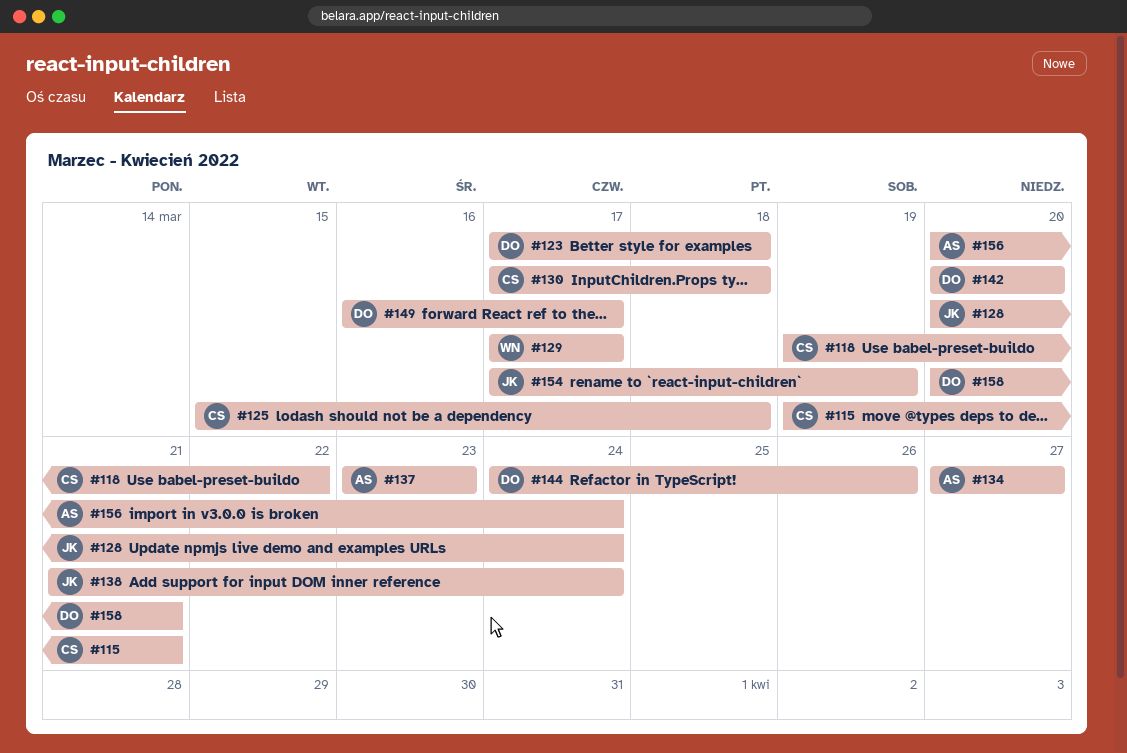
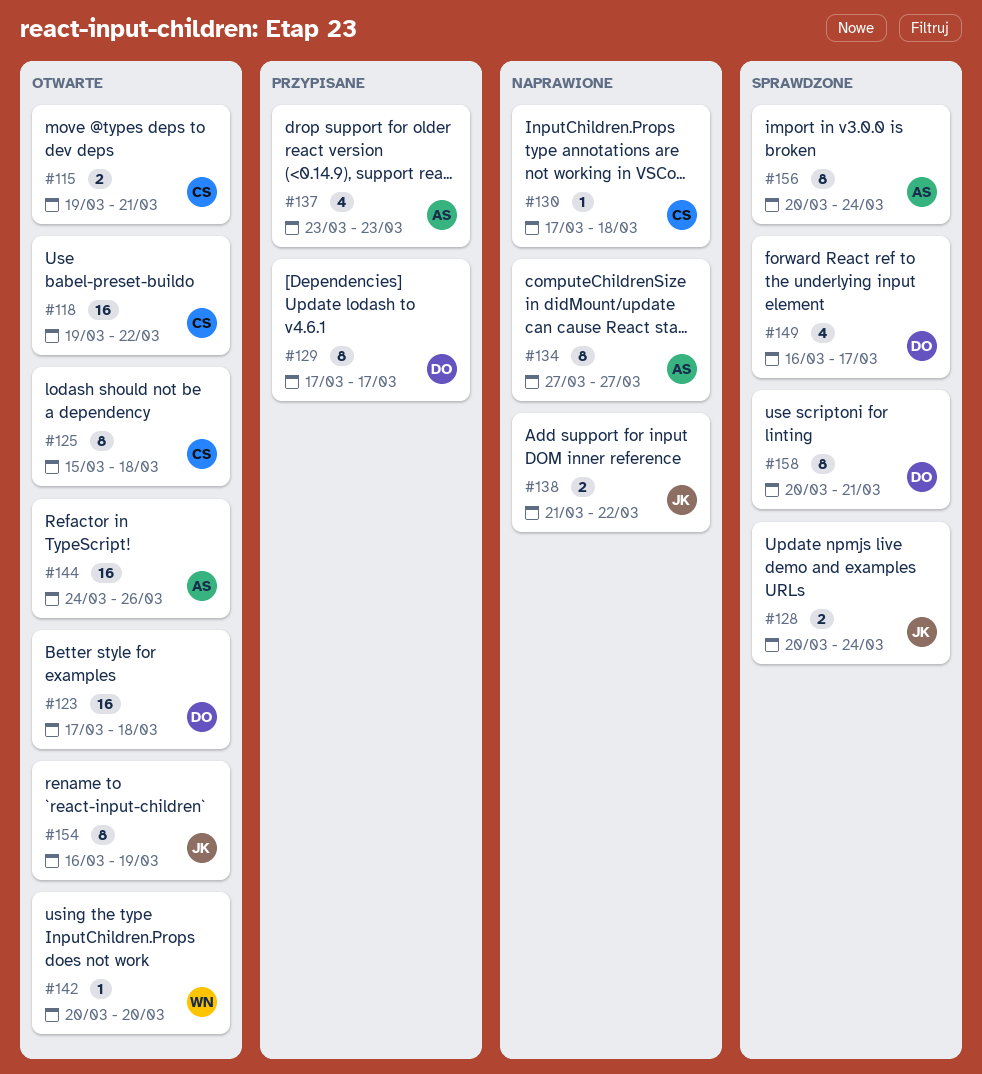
#129, owner: WN -> DO
#138, due: Mar 24 -> Mar 22
#142, owner: DO -> WN
#144, owner: DO -> AS
#154, start: Mar 17 -> Mar 16

